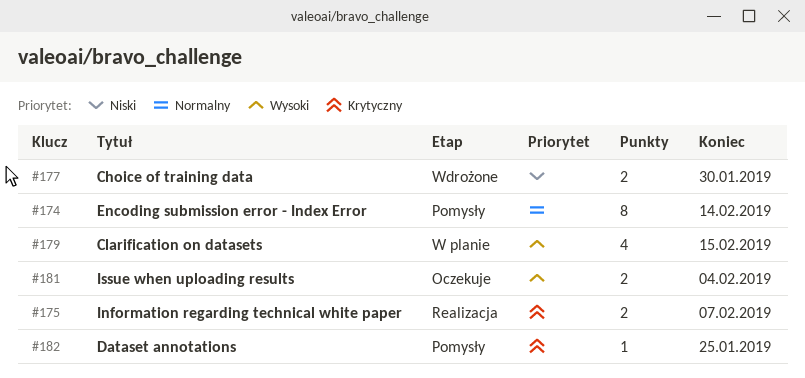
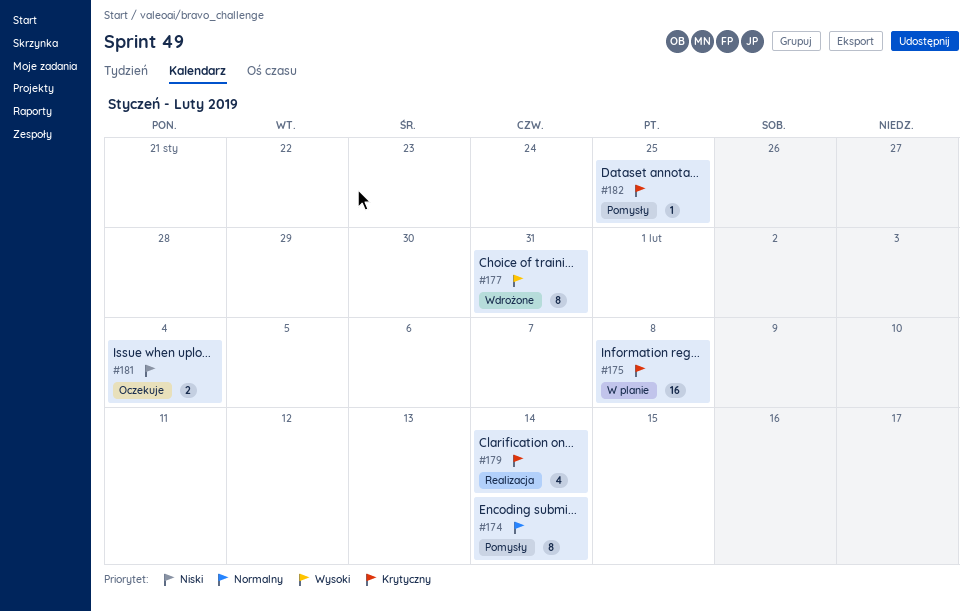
#175, status: Realizacja -> W planie
#175, estimate: 2 -> 16
#175, due: Feb 7 -> Feb 8
#177, priority: Niski -> Wysoki
#177, estimate: 2 -> 8
#177, due: Jan 30 -> Jan 31
#179, status: W planie -> Realizacja
#179, priority: Wysoki -> Krytyczny
#179, due: Feb 15 -> Feb 14
#181, priority: Wysoki -> Niski

